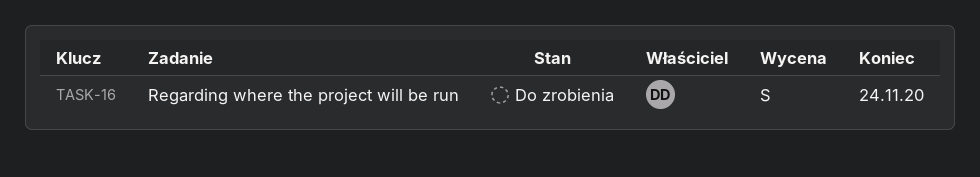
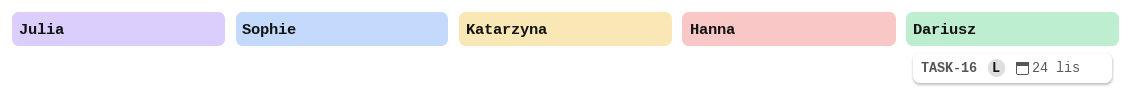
TASK-16, estimate: S -> L

